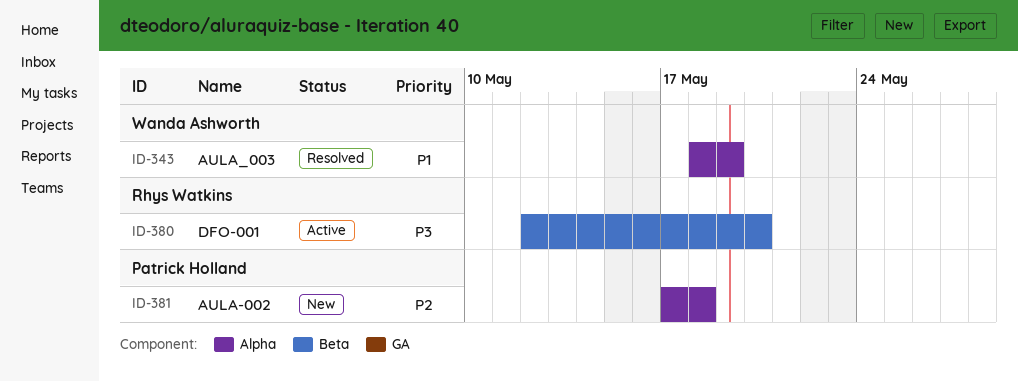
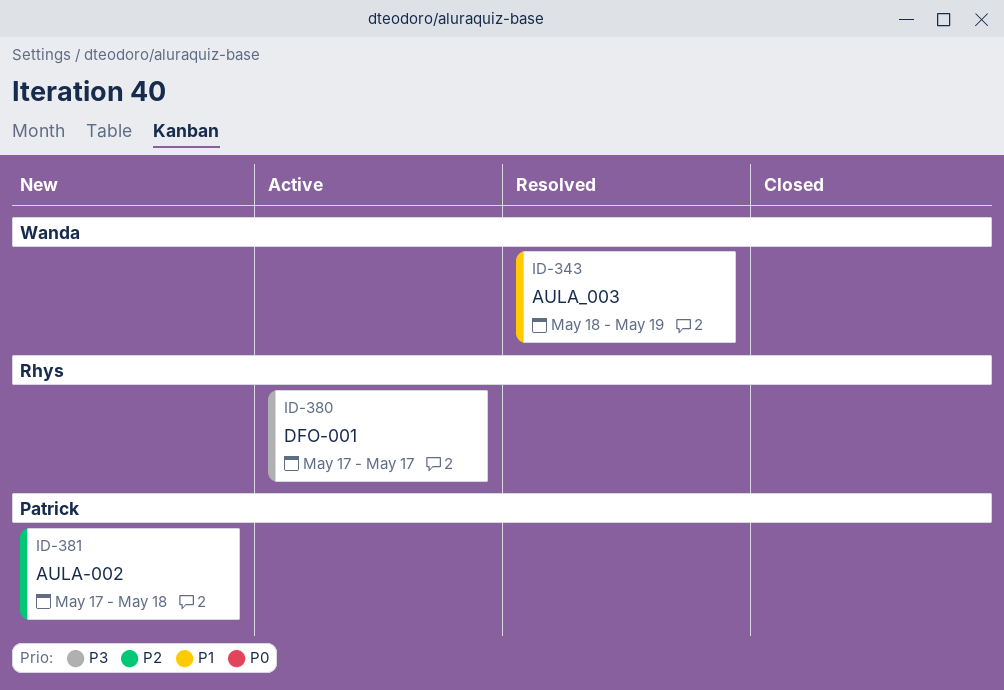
ID-380, start: May 12 -> May 17
ID-380, due: May 20 -> May 17

